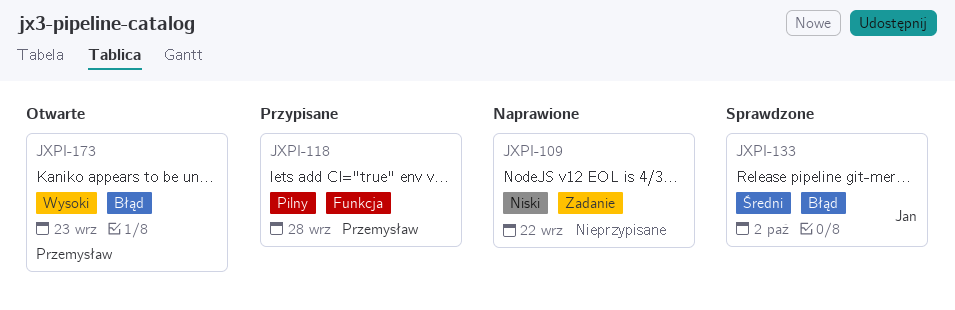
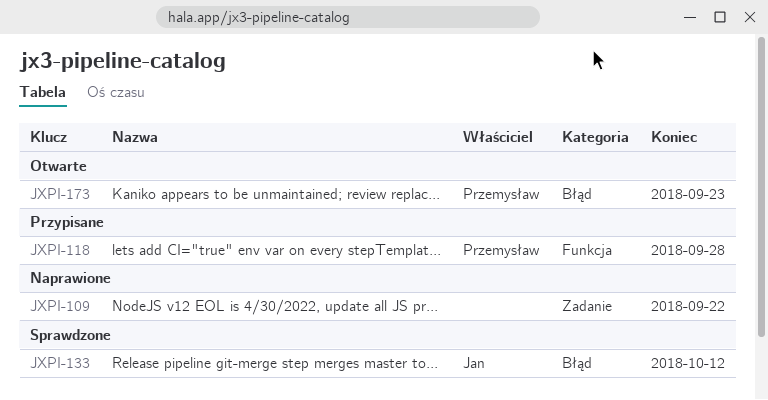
JXPI-133, due: Oct 2 -> Oct 12

